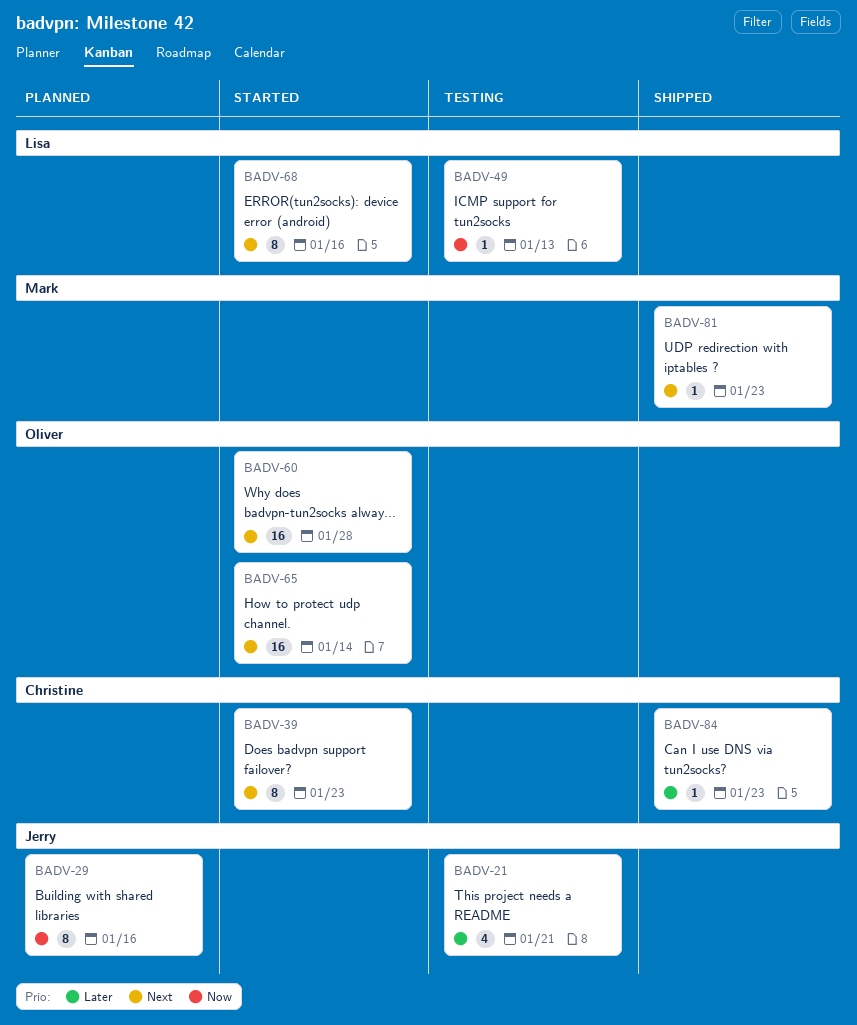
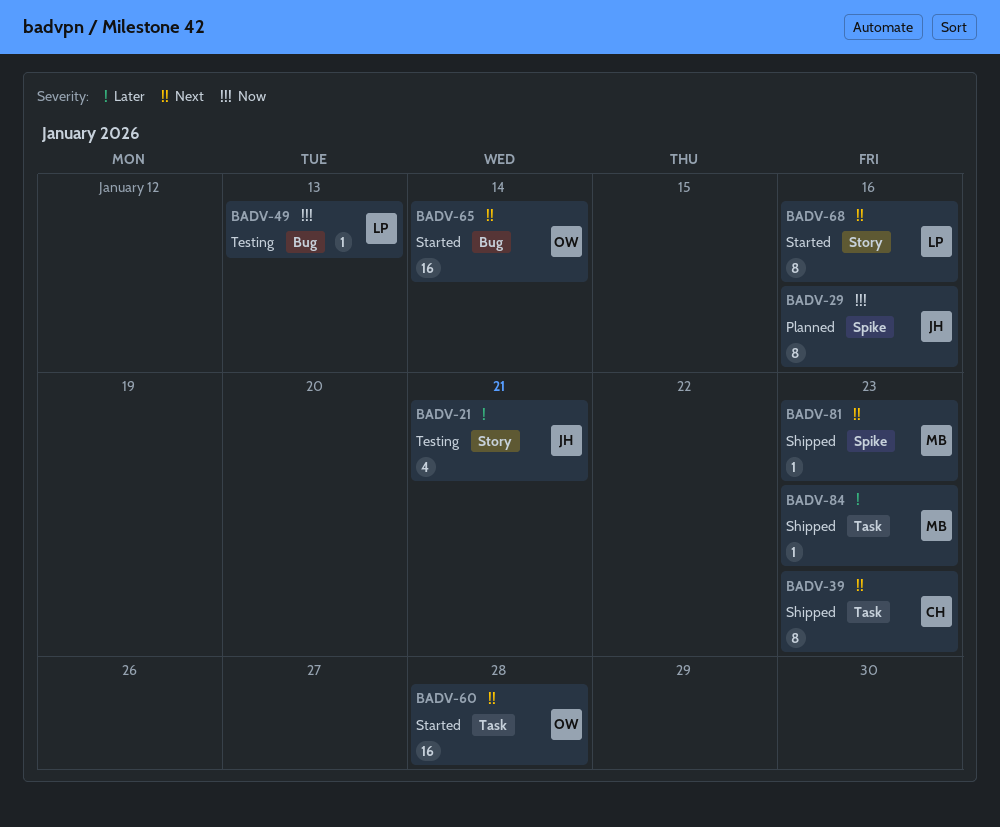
BADV-39, status: Started -> Shipped
BADV-84, owner: Christine -> Mark

